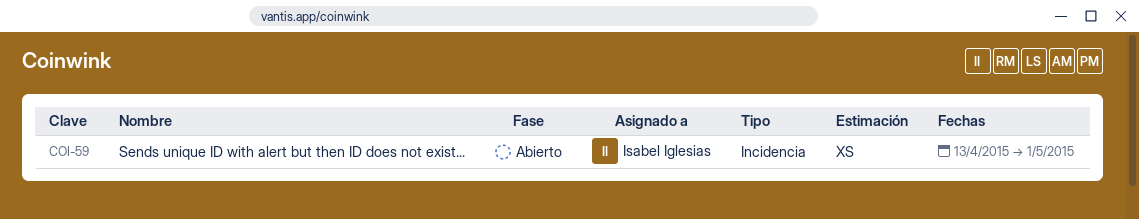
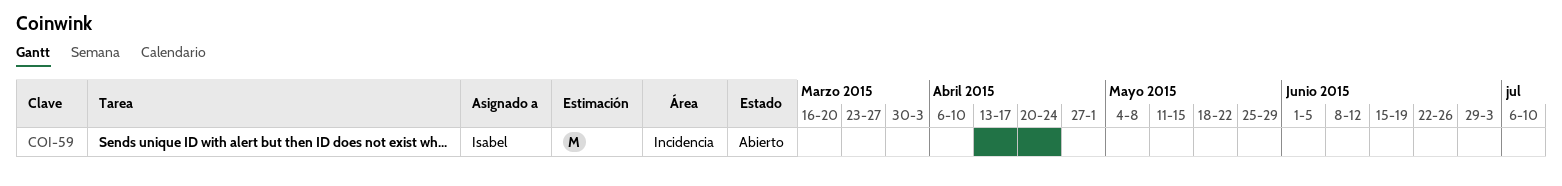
COI-59, estimate: XS -> M
COI-59, due: May 1 -> Apr 24

